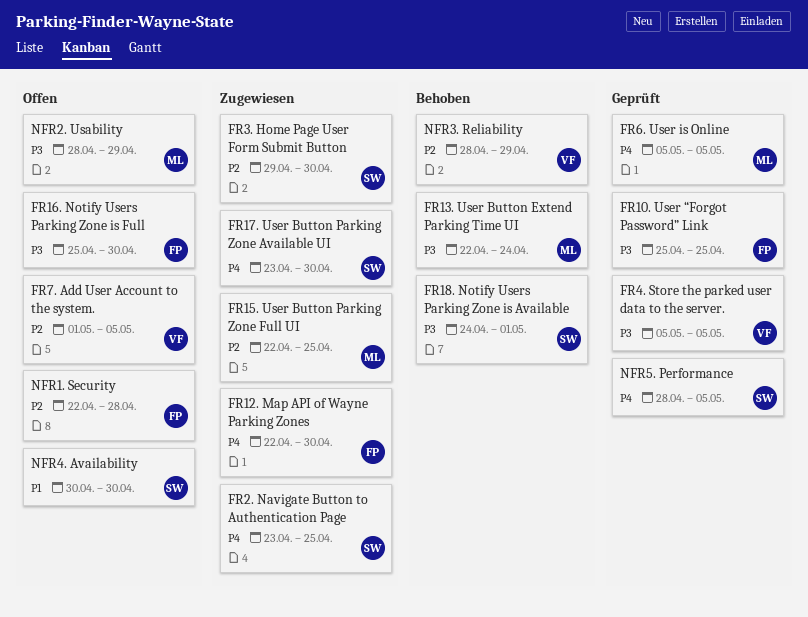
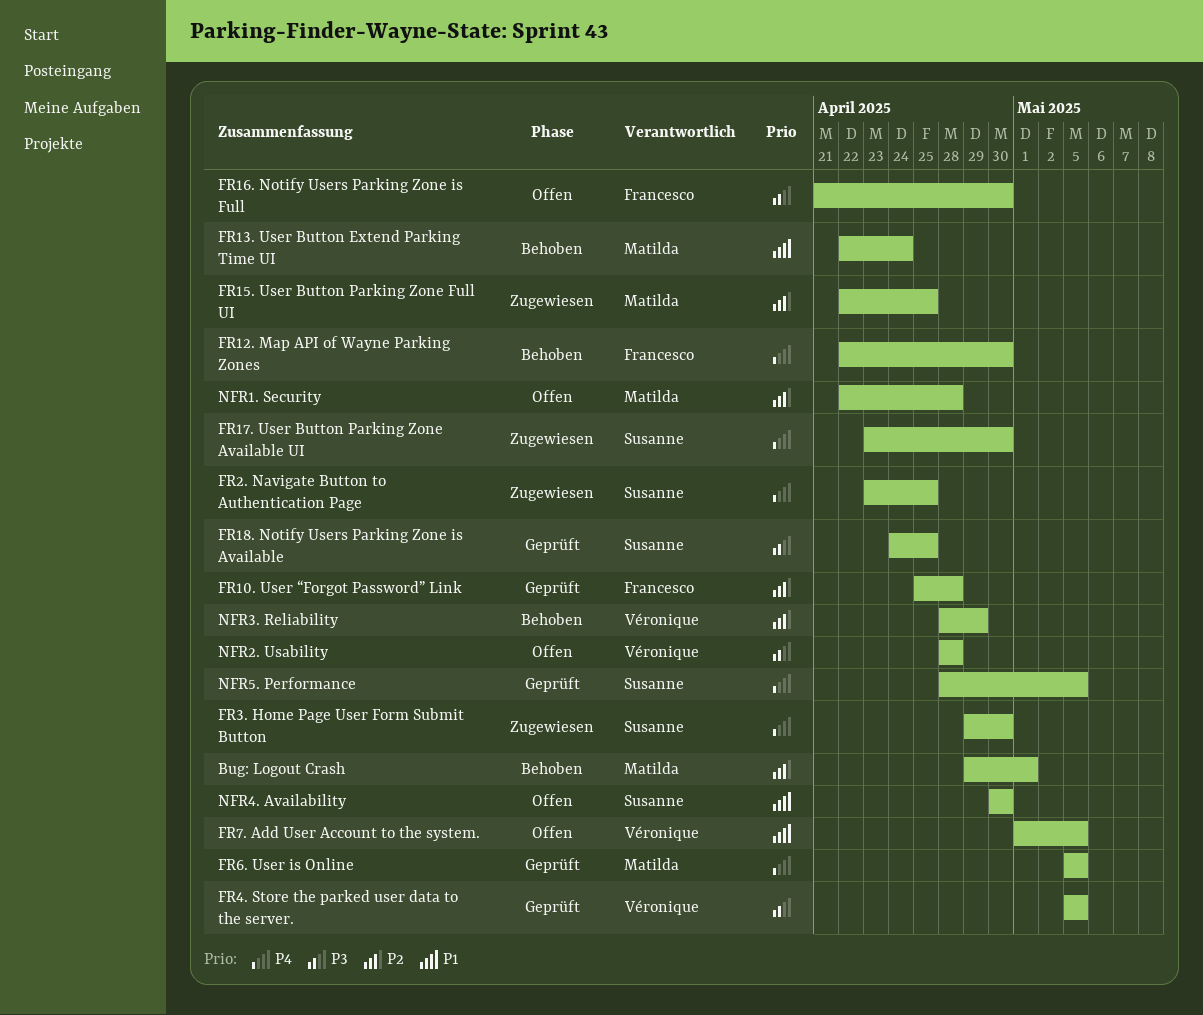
Bug: Logout Crash: none -> present
FR10. User “Forgot Password” Link, priority: P3 -> P2
FR10. User “Forgot Password” Link, due: Apr 25 -> Apr 28
FR12. Map API of Wayne Parking Zones, status: Zugewiesen -> Behoben
FR13. User Button Extend Parking Time UI, priority: P3 -> P1
FR16. Notify Users Parking Zone is Full, start: Apr 25 -> Apr 21
FR18. Notify Users Parking Zone is Available, status: Behoben -> Geprüft
FR18. Notify Users Parking Zone is Available, due: May 1 -> Apr 25
FR3. Home Page User Form Submit Button, priority: P2 -> P4
FR7. Add User Account to the system., priority: P2 -> P1
NFR1. Security, owner: Francesco -> Matilda
NFR2. Usability, owner: Matilda -> Véronique
NFR2. Usability, due: Apr 29 -> Apr 28

